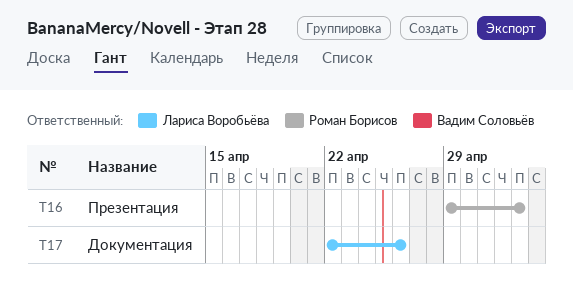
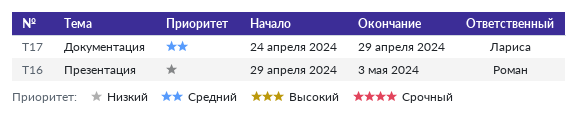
T17, start: Apr 22 -> Apr 24
T17, due: Apr 26 -> Apr 29

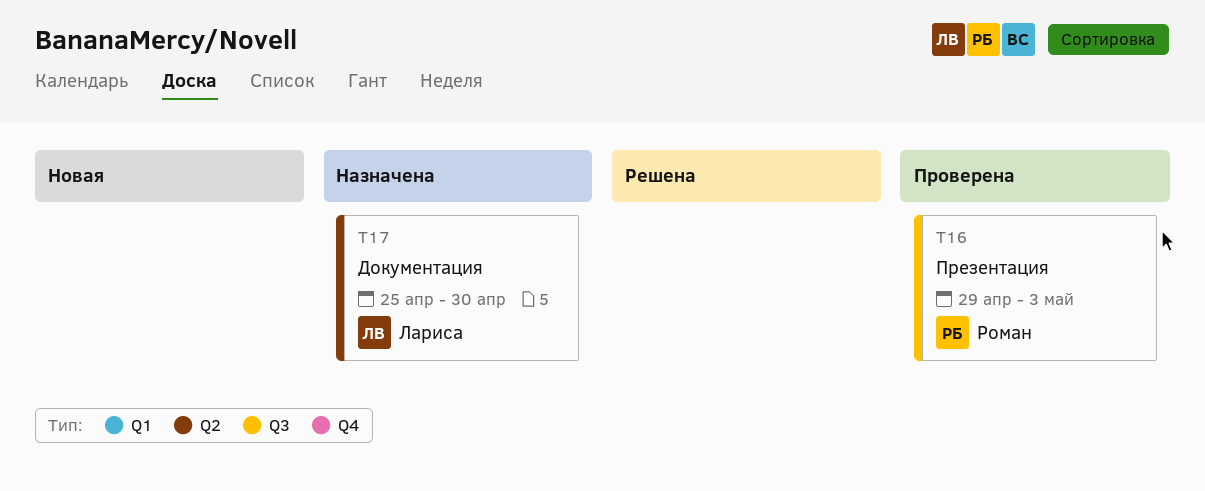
T17, start: Apr 24 -> Apr 25
T17, due: Apr 29 -> Apr 30

